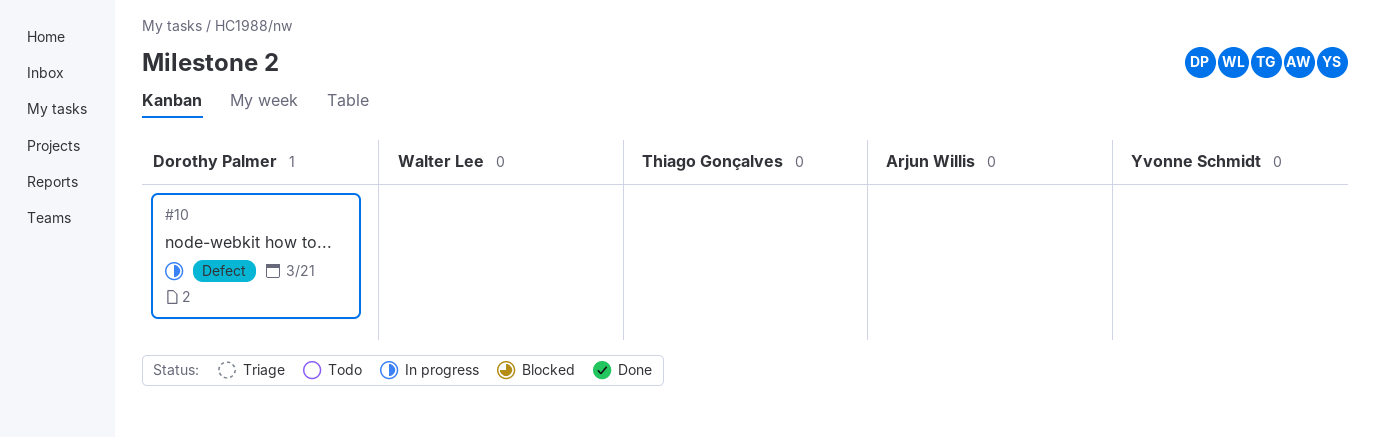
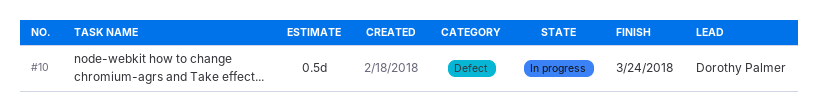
#10, due: Mar 21 -> Mar 24

